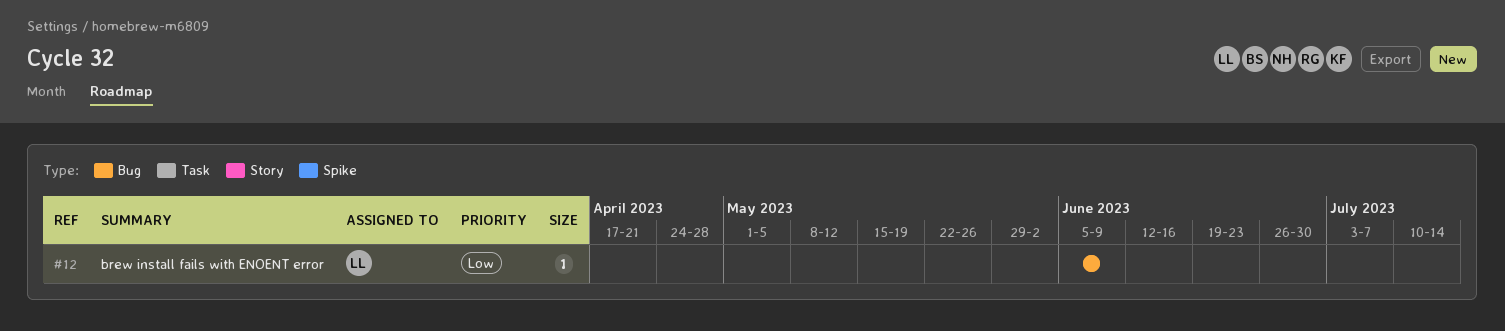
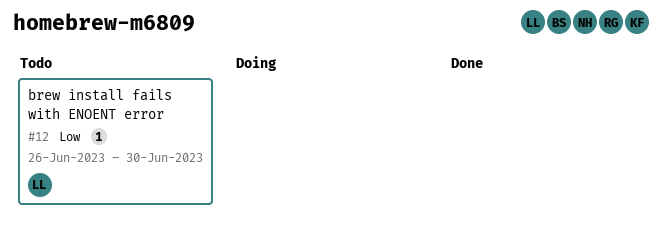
#12, start: Jun 5 -> Jun 26
#12, due: Jun 9 -> Jun 30

